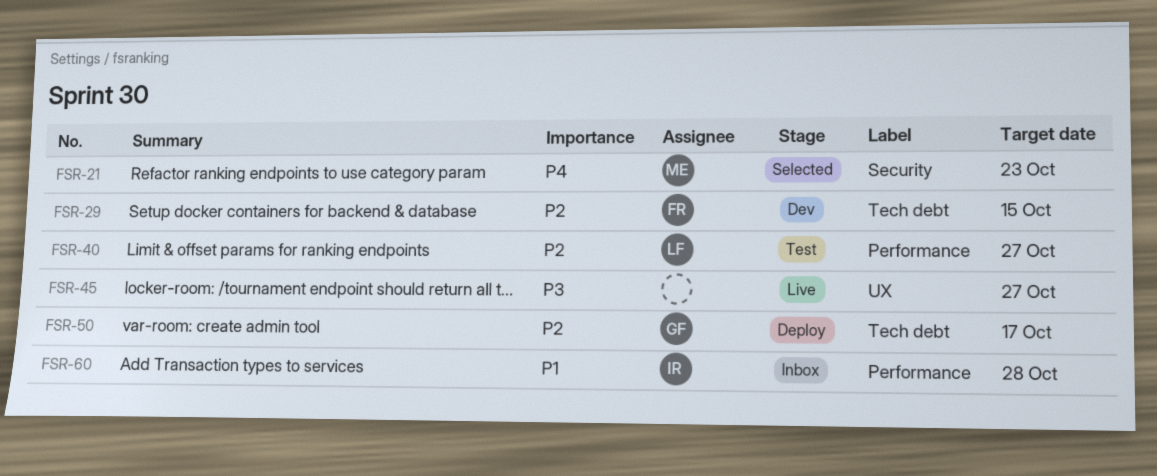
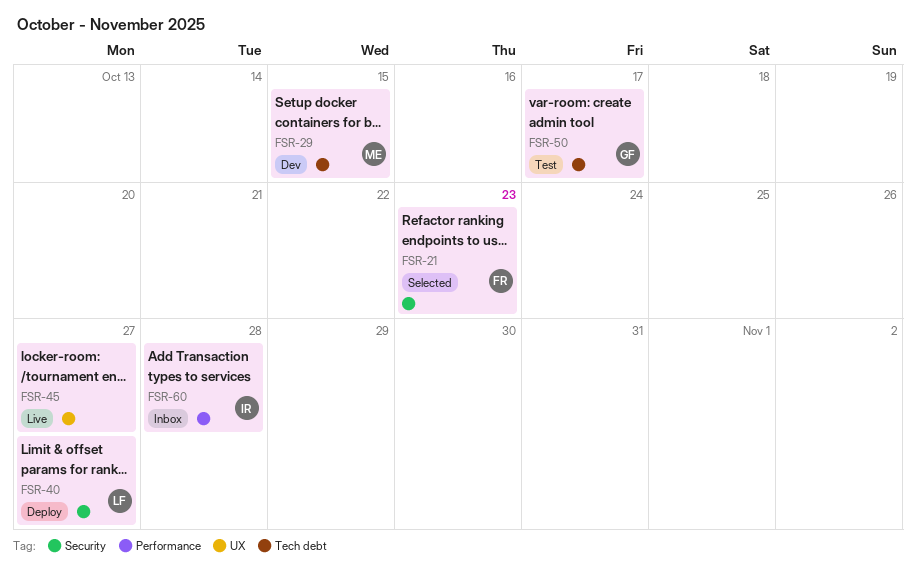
FSR-21, owner: ME -> FR
FSR-29, owner: FR -> ME
FSR-40, status: Test -> Deploy
FSR-40, label: Performance -> Security
FSR-50, status: Deploy -> Test

